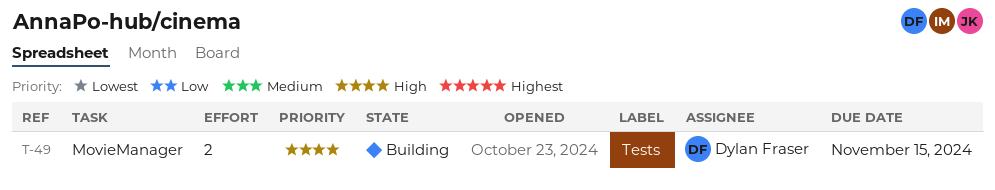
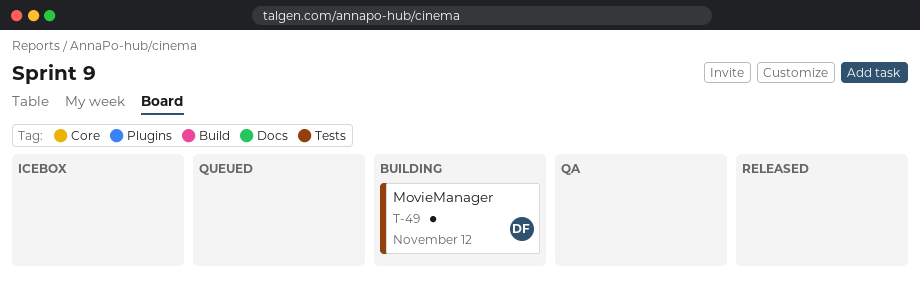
T-49, estimate: 2 -> 1
T-49, due: Nov 15 -> Nov 12

